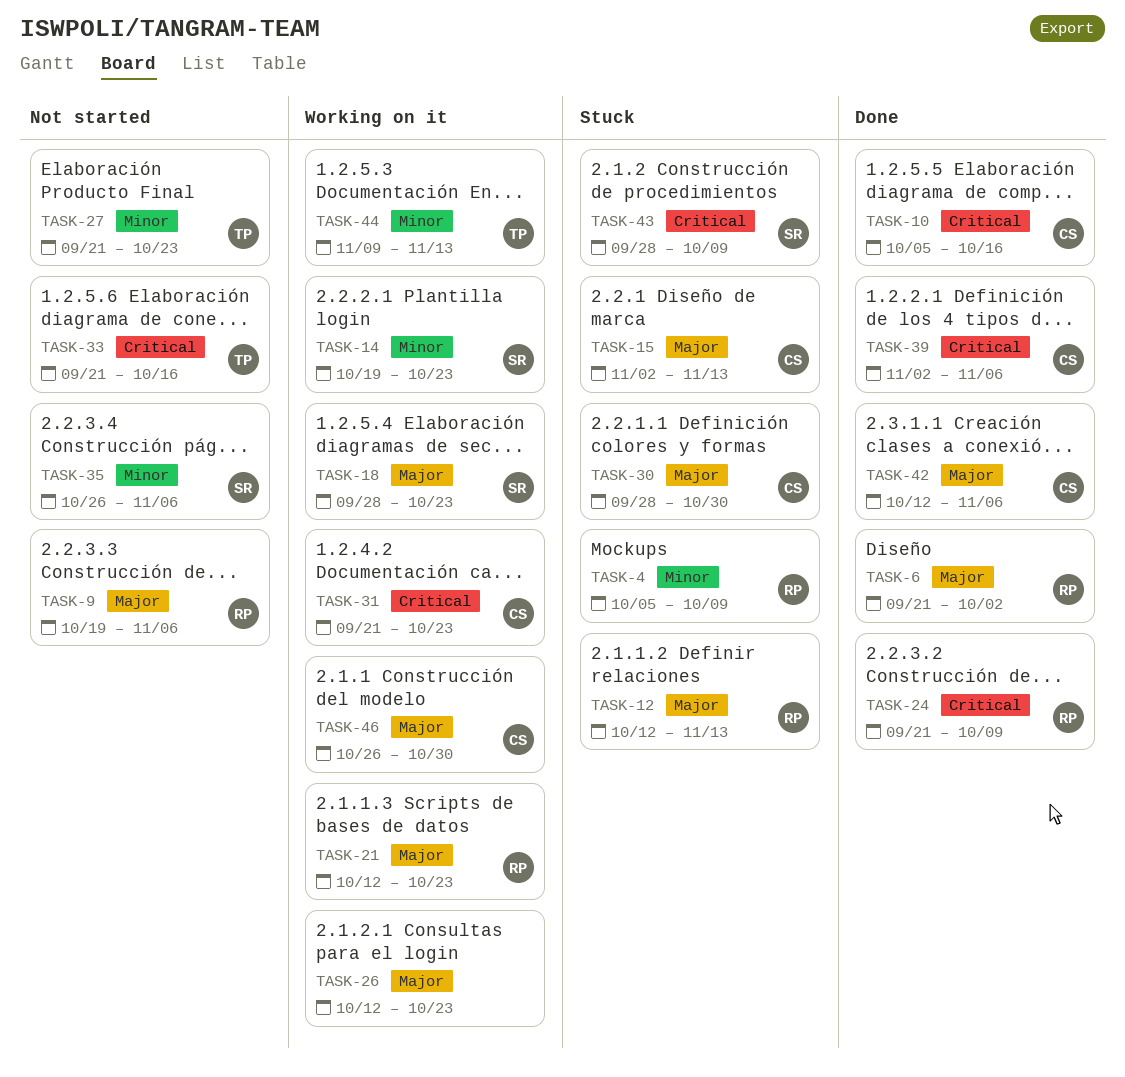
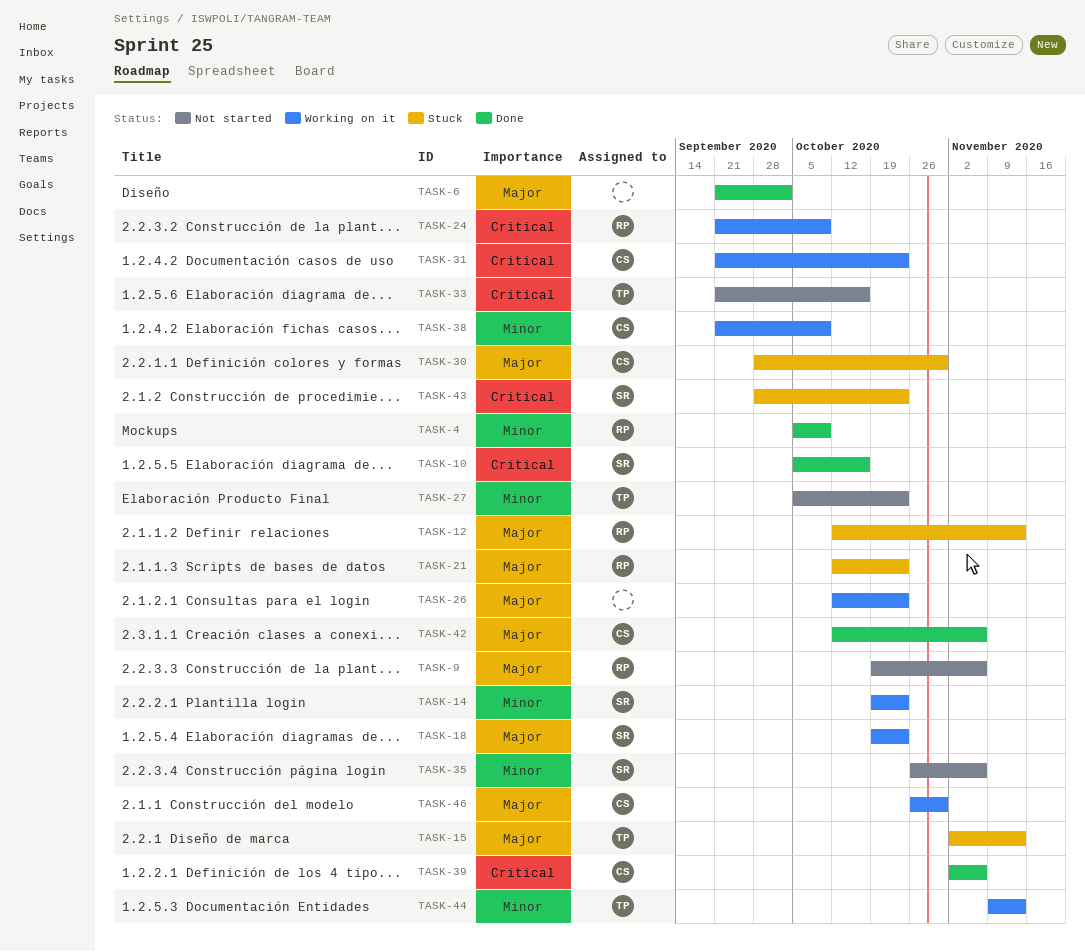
TASK-4, status: Stuck -> Done
TASK-6, owner: RP -> none
TASK-10, owner: CS -> SR
TASK-15, owner: CS -> TP
TASK-18, start: Sep 28 -> Oct 19
TASK-21, status: Working on it -> Stuck
TASK-24, status: Done -> Working on it
TASK-27, start: Sep 21 -> Oct 5
TASK-38: none -> present
TASK-43, due: Oct 9 -> Oct 23

